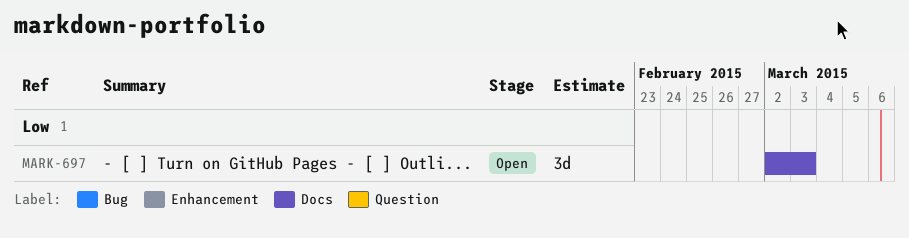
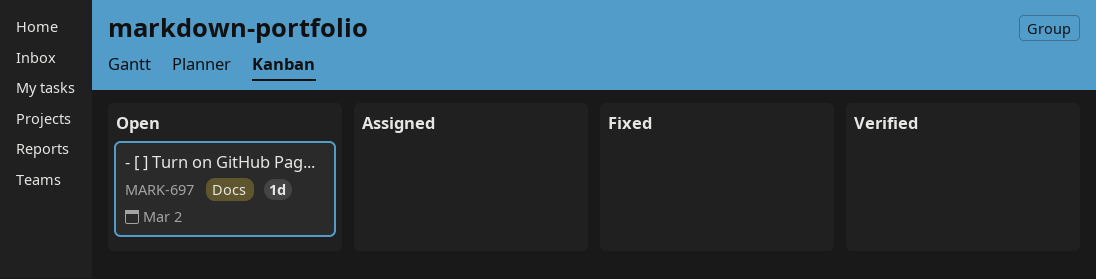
MARK-697, estimate: 3d -> 1d
MARK-697, due: Mar 3 -> Mar 2

